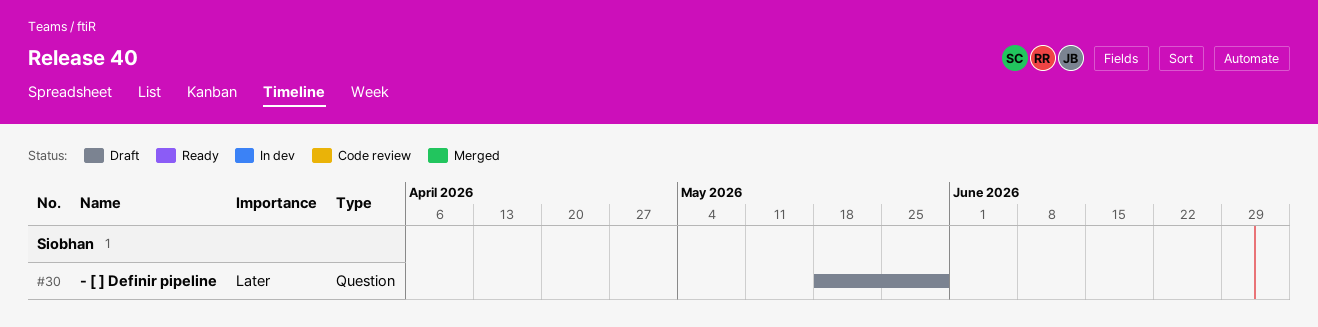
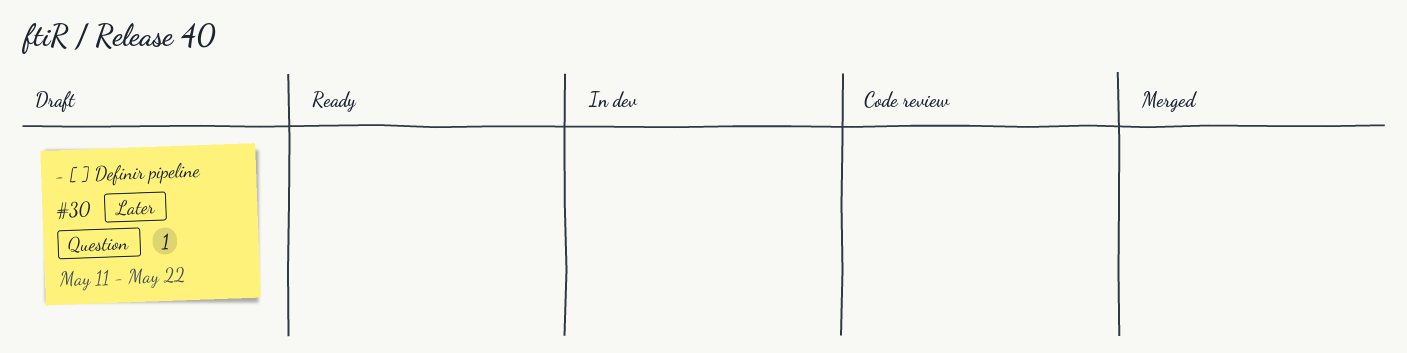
#30, start: May 18 -> May 11
#30, due: May 29 -> May 22

